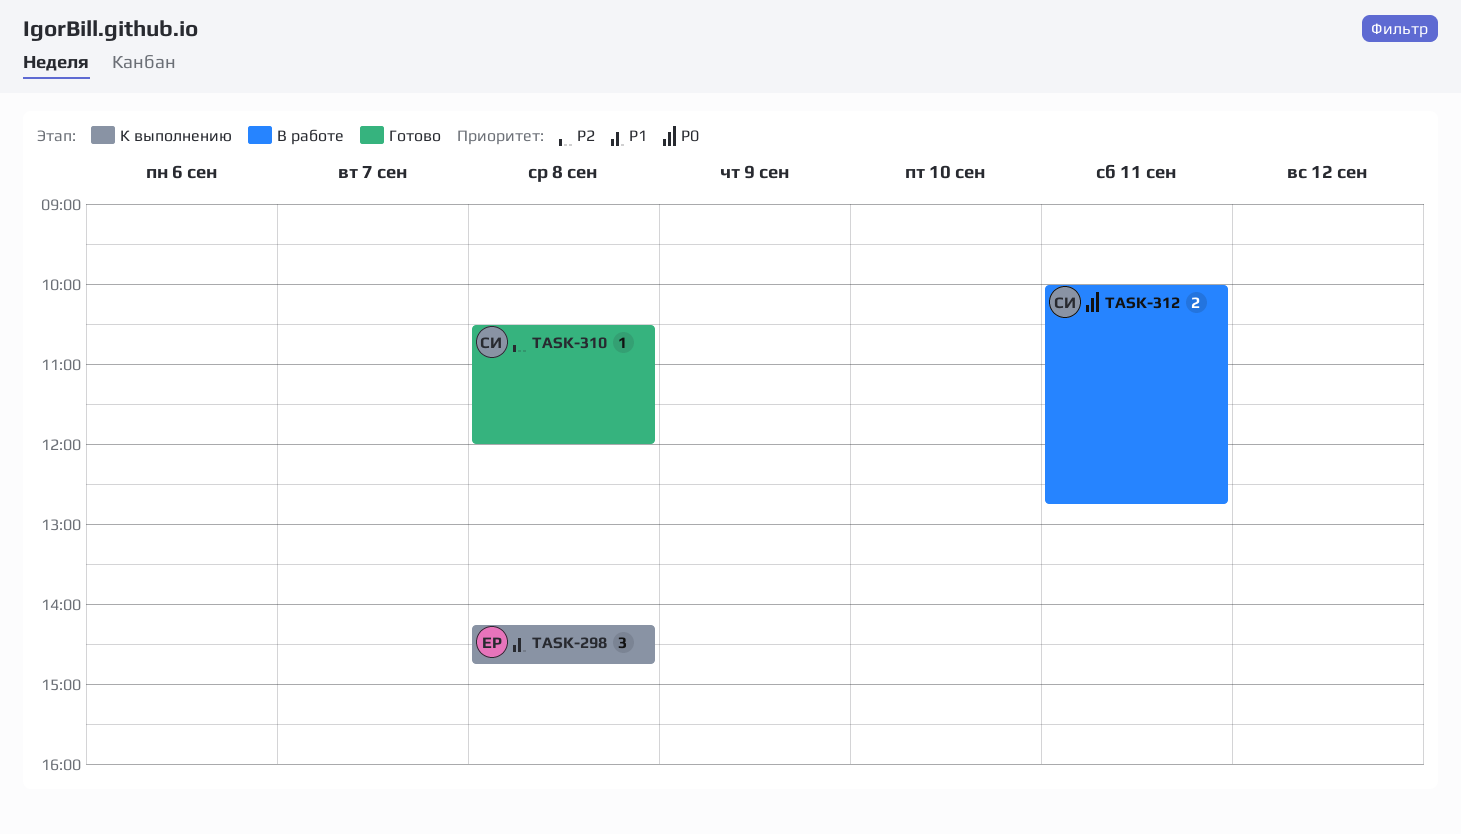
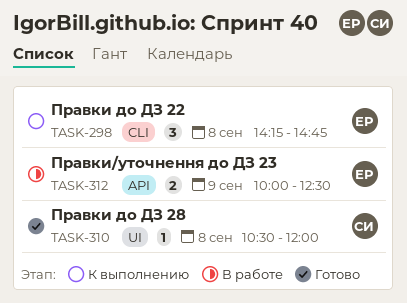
TASK-312, owner: СИ -> ЕР
TASK-312, day: Sep 11 -> Sep 9
TASK-312, ends: 12:45 -> 12:30

